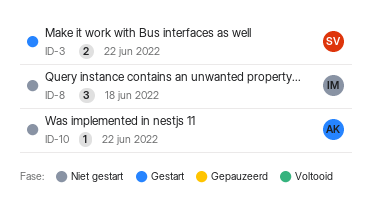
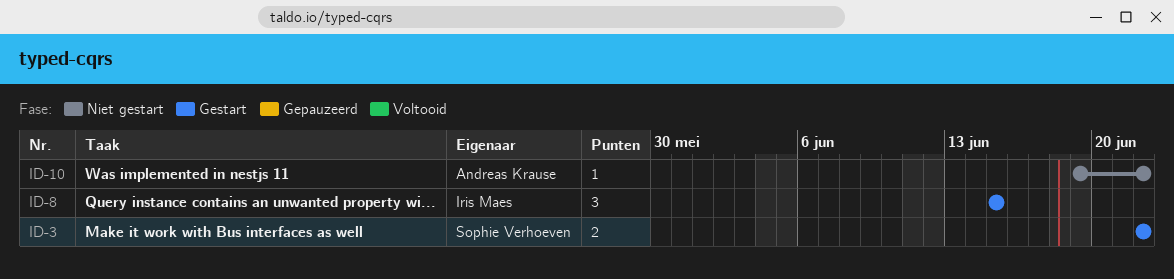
ID-8, status: Niet gestart -> Gestart
ID-8, due: Jun 18 -> Jun 15

